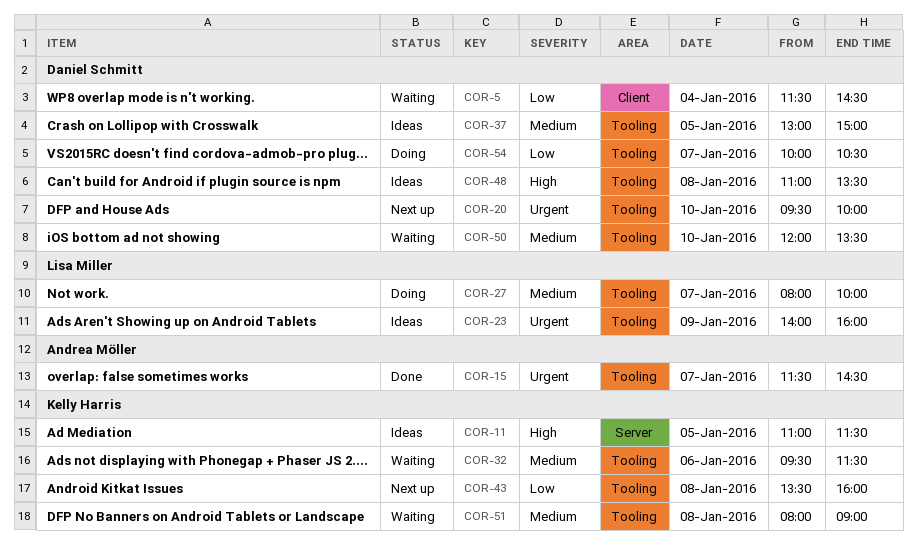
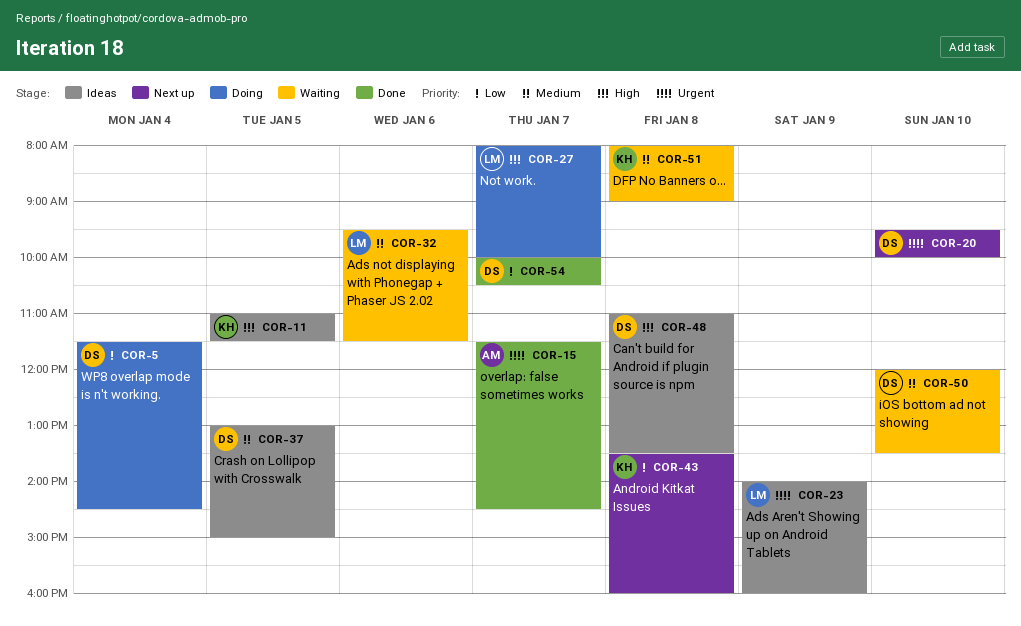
COR-5, status: Waiting -> Doing
COR-27, priority: Medium -> High
COR-32, owner: Kelly Harris -> Lisa Miller
COR-54, status: Doing -> Done

